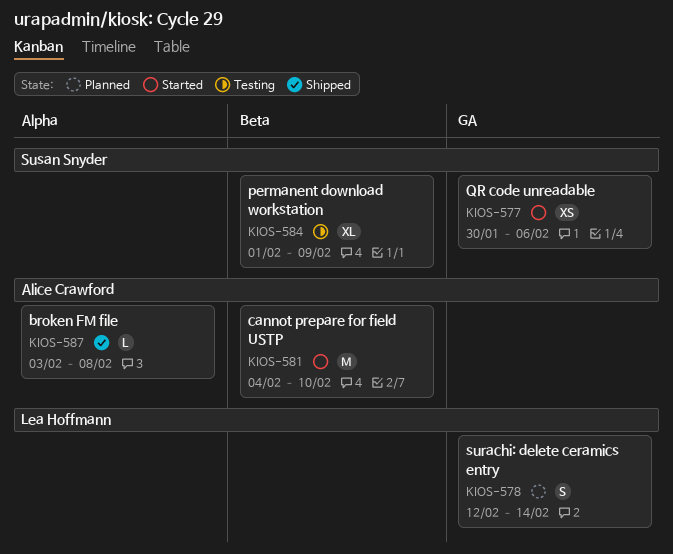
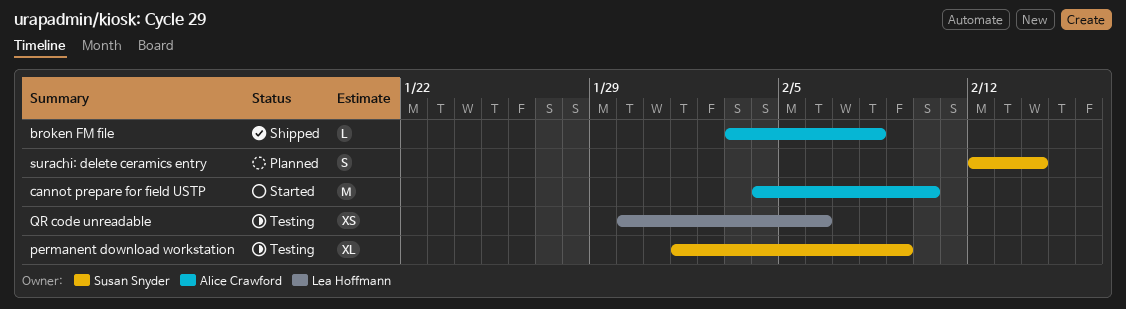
QR code unreadable, status: Started -> Testing
QR code unreadable, owner: Susan Snyder -> Lea Hoffmann
surachi: delete ceramics entry, owner: Lea Hoffmann -> Susan Snyder

